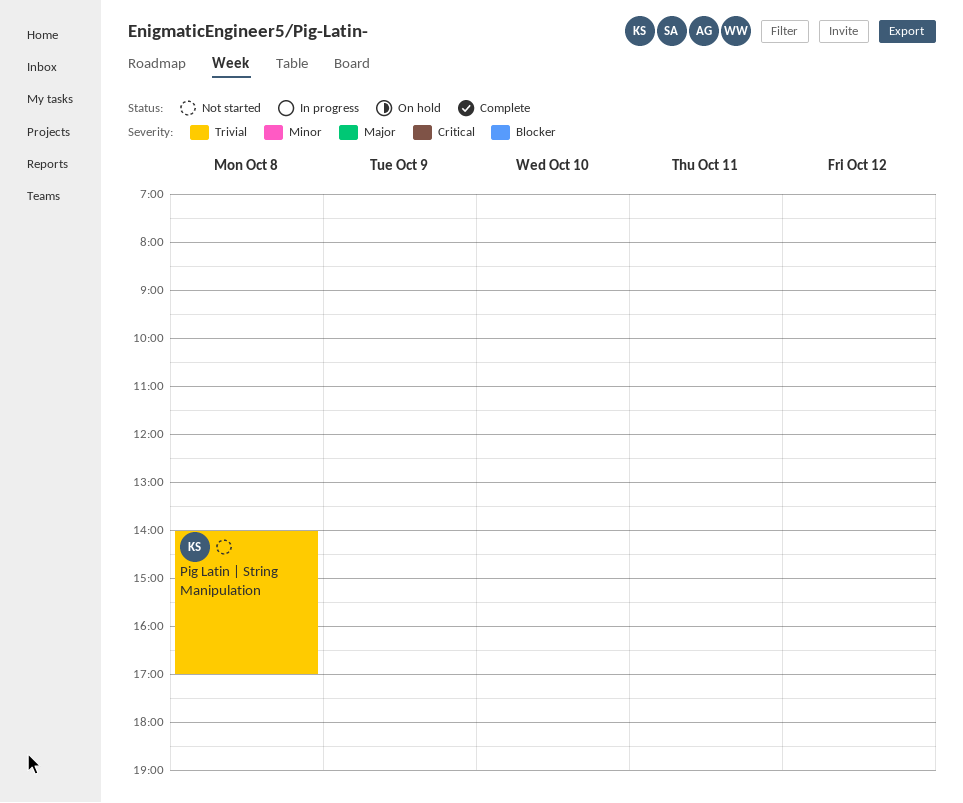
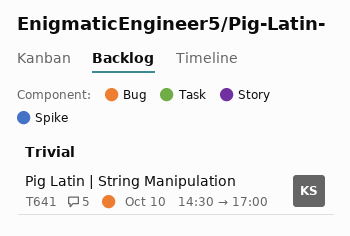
Pig Latin | String Manipulation, day: Oct 8 -> Oct 10
Pig Latin | String Manipulation, begins: 14:00 -> 14:30

